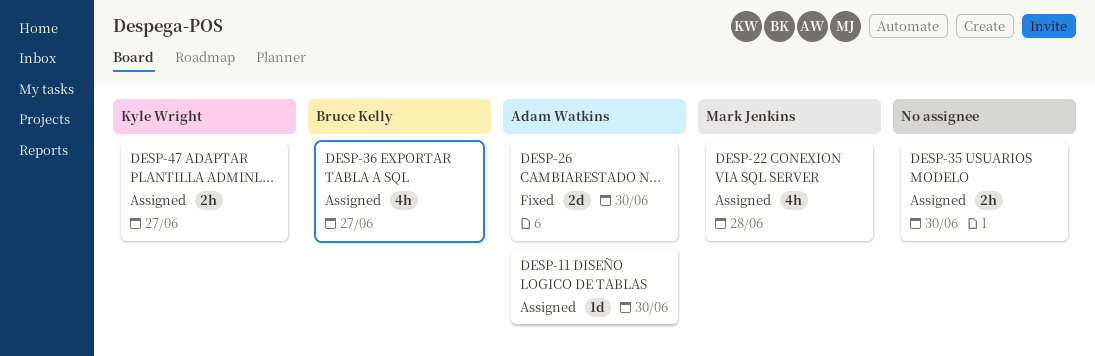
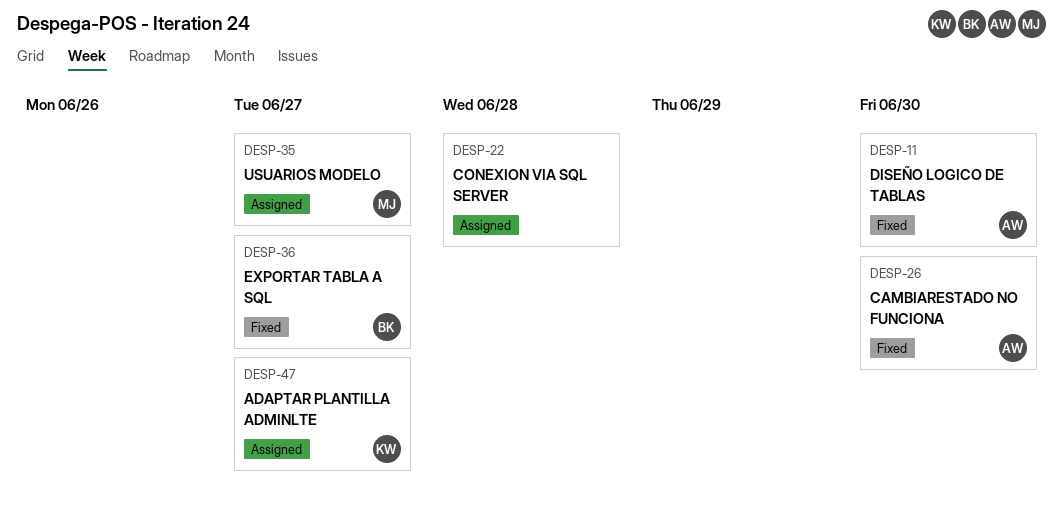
DESP-11, status: Assigned -> Fixed
DESP-22, owner: Mark Jenkins -> none
DESP-35, owner: none -> Mark Jenkins
DESP-35, due: Jun 30 -> Jun 27
DESP-36, status: Assigned -> Fixed

